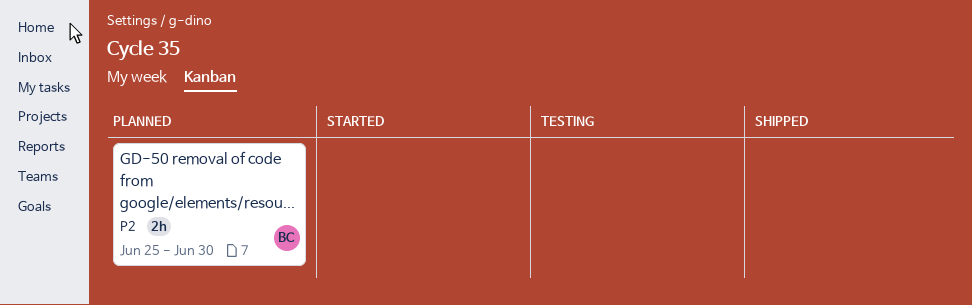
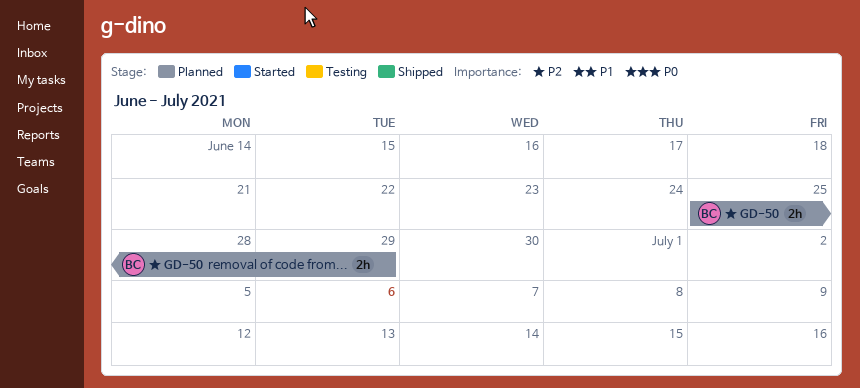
GD-50, due: Jun 30 -> Jun 29

